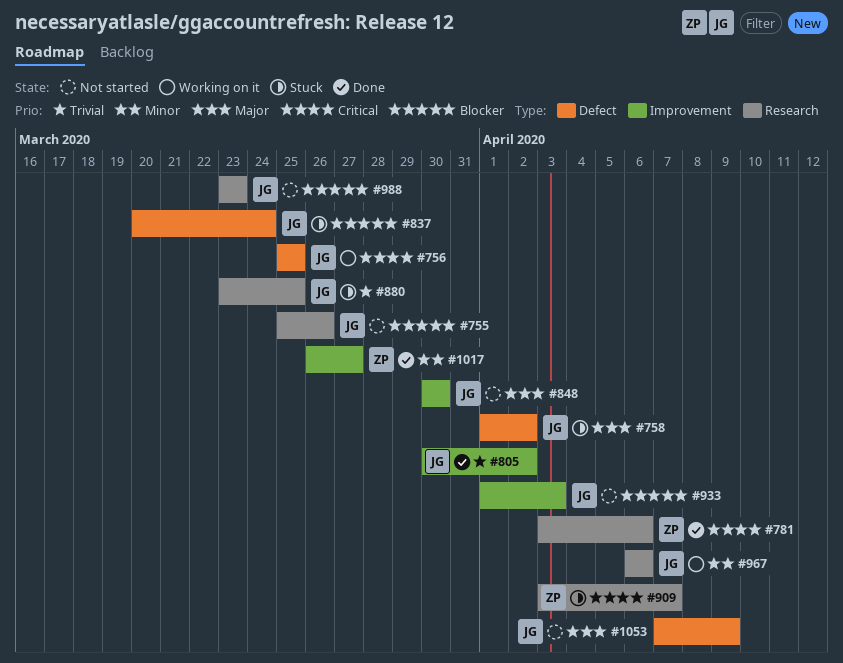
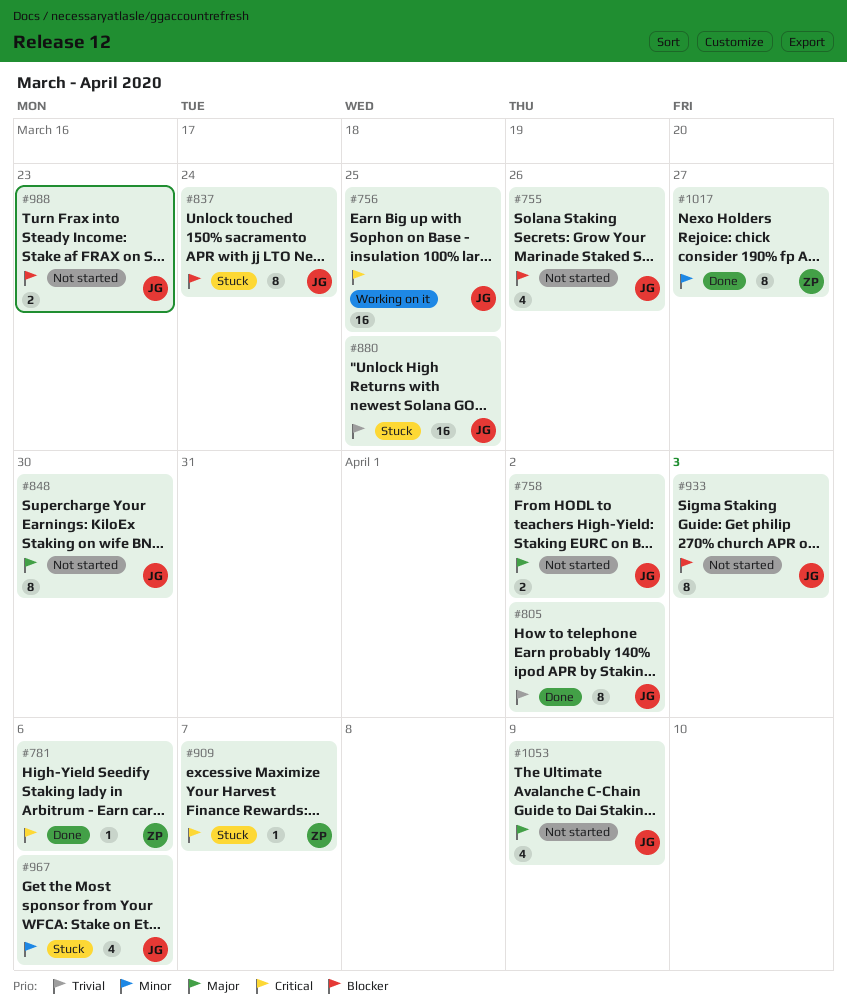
#758, status: Stuck -> Not started
#967, status: Working on it -> Stuck

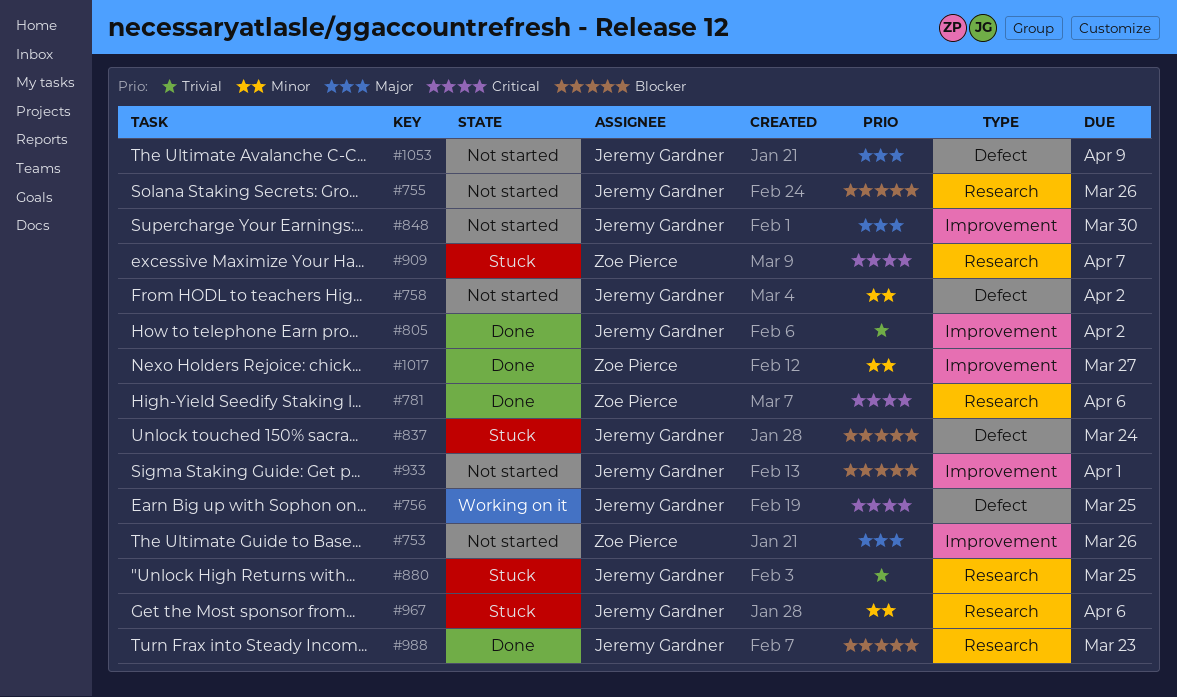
#753: none -> present
#758, priority: Major -> Minor
#933, due: Apr 3 -> Apr 1
#988, status: Not started -> Done

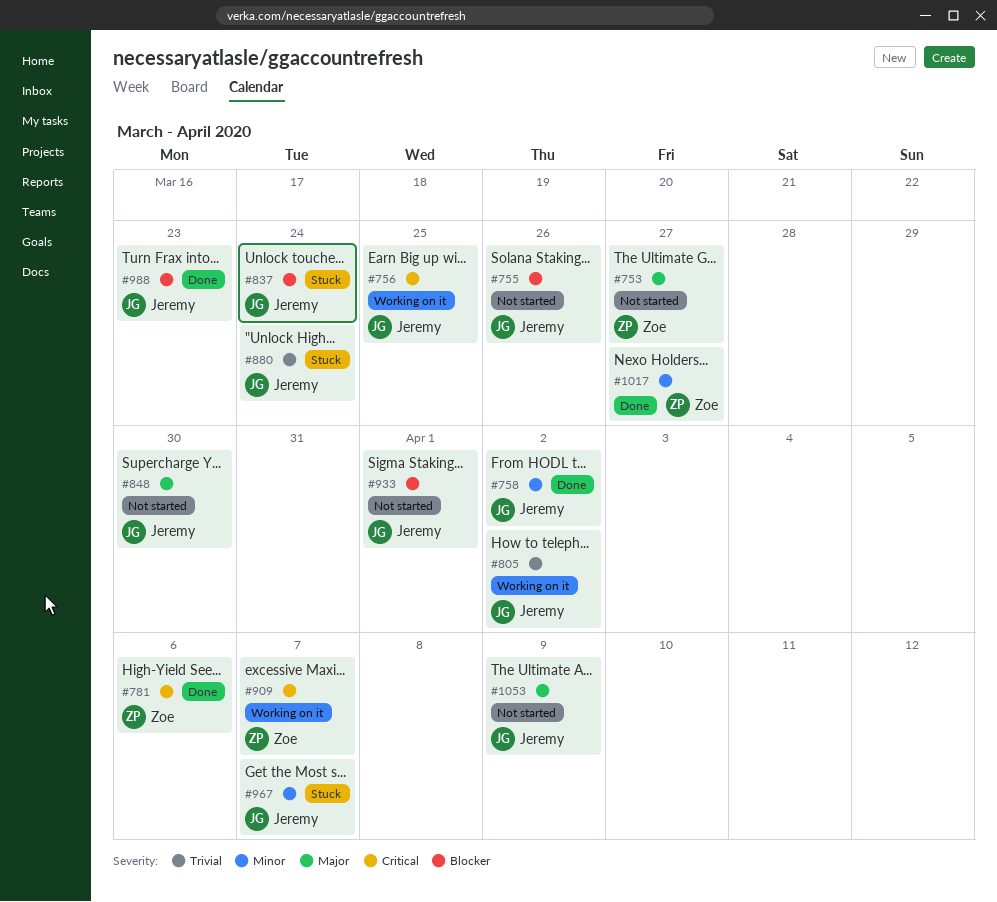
#753, due: Mar 26 -> Mar 27
#758, status: Not started -> Done
#805, status: Done -> Working on it
#880, due: Mar 25 -> Mar 24
#909, status: Stuck -> Working on it
#967, due: Apr 6 -> Apr 7

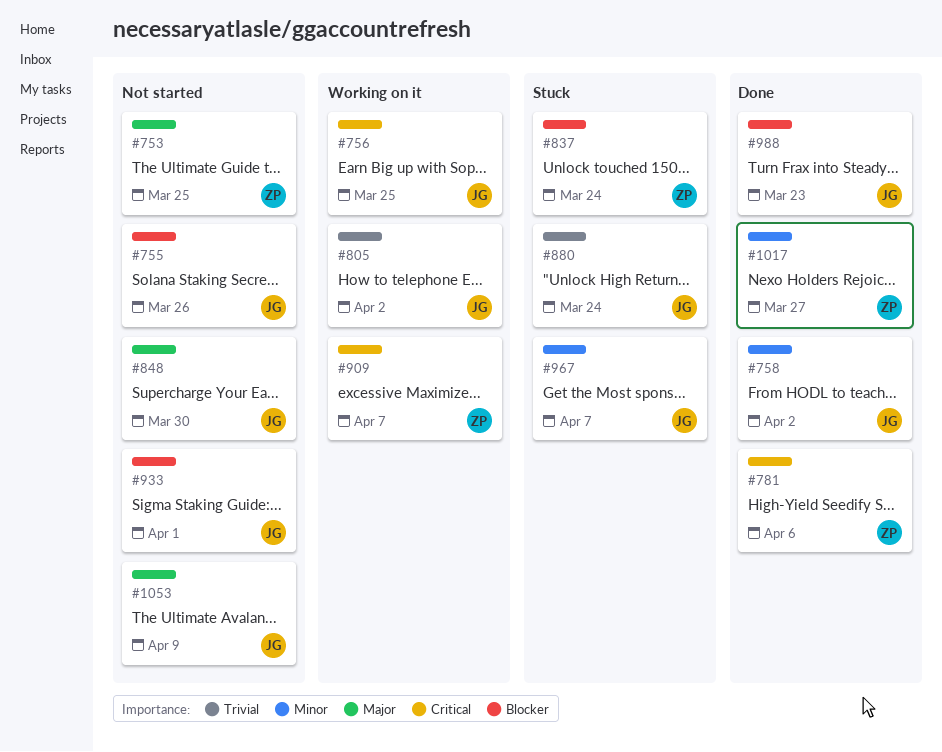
#753, due: Mar 27 -> Mar 25
#837, owner: Jeremy -> Zoe

